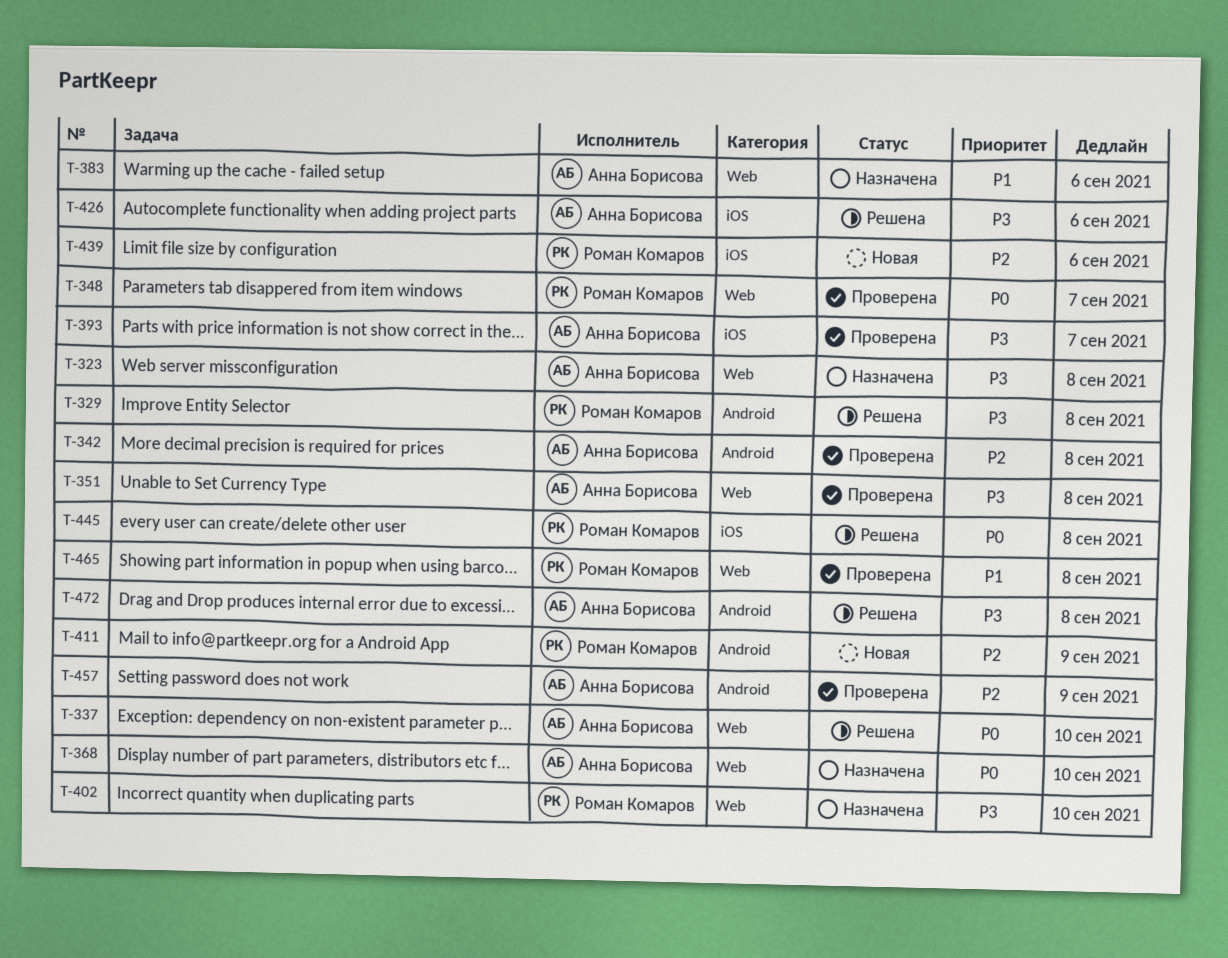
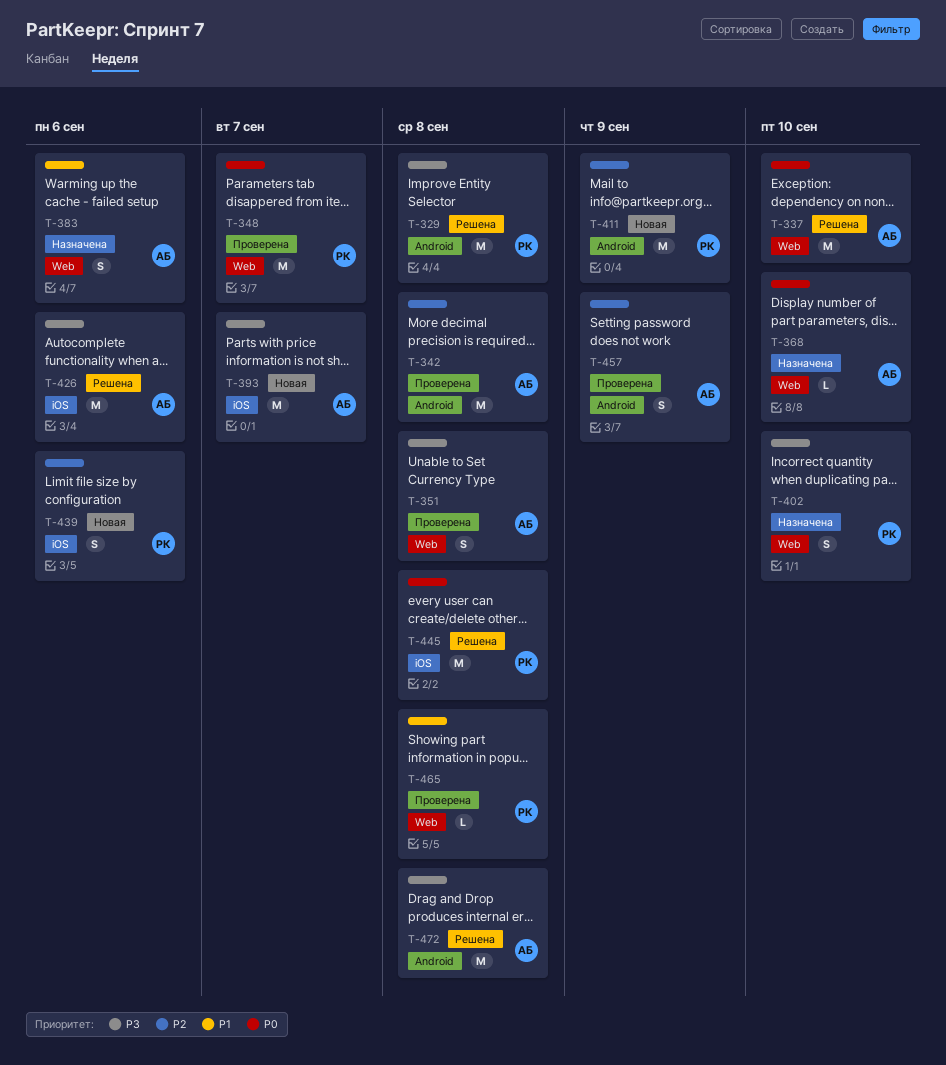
T-323: present -> none
T-393, status: Проверена -> Новая

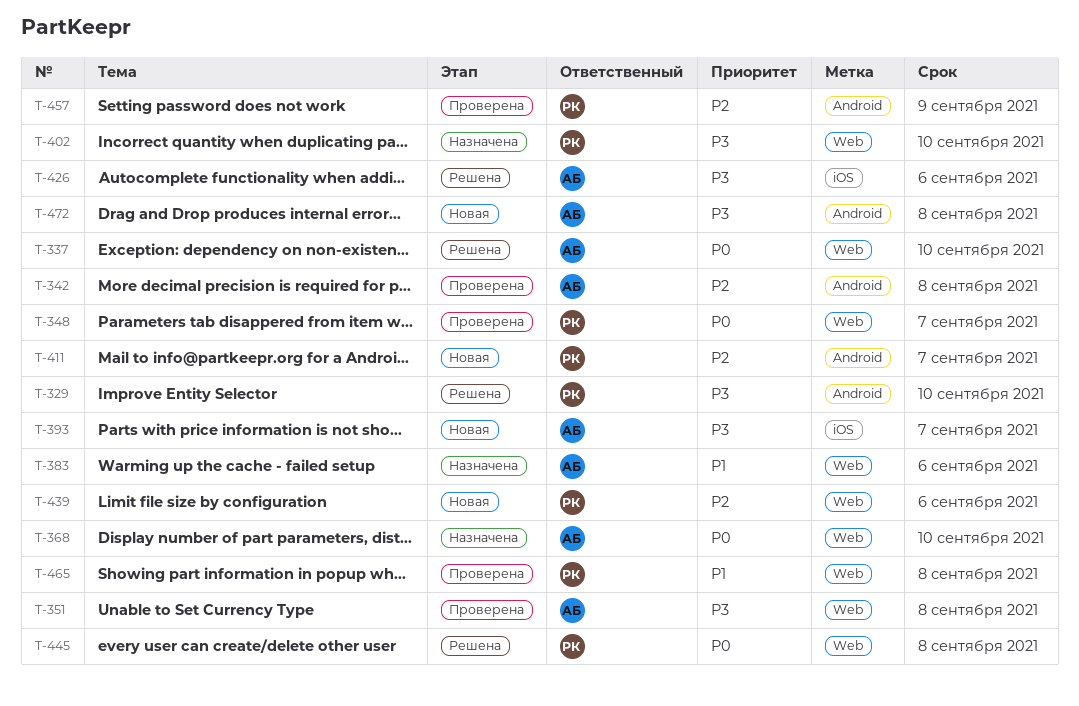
T-329, due: Sep 8 -> Sep 10
T-411, due: Sep 9 -> Sep 7
T-439, label: iOS -> Web
T-445, label: iOS -> Web
T-457, owner: АБ -> РК
T-472, status: Решена -> Новая

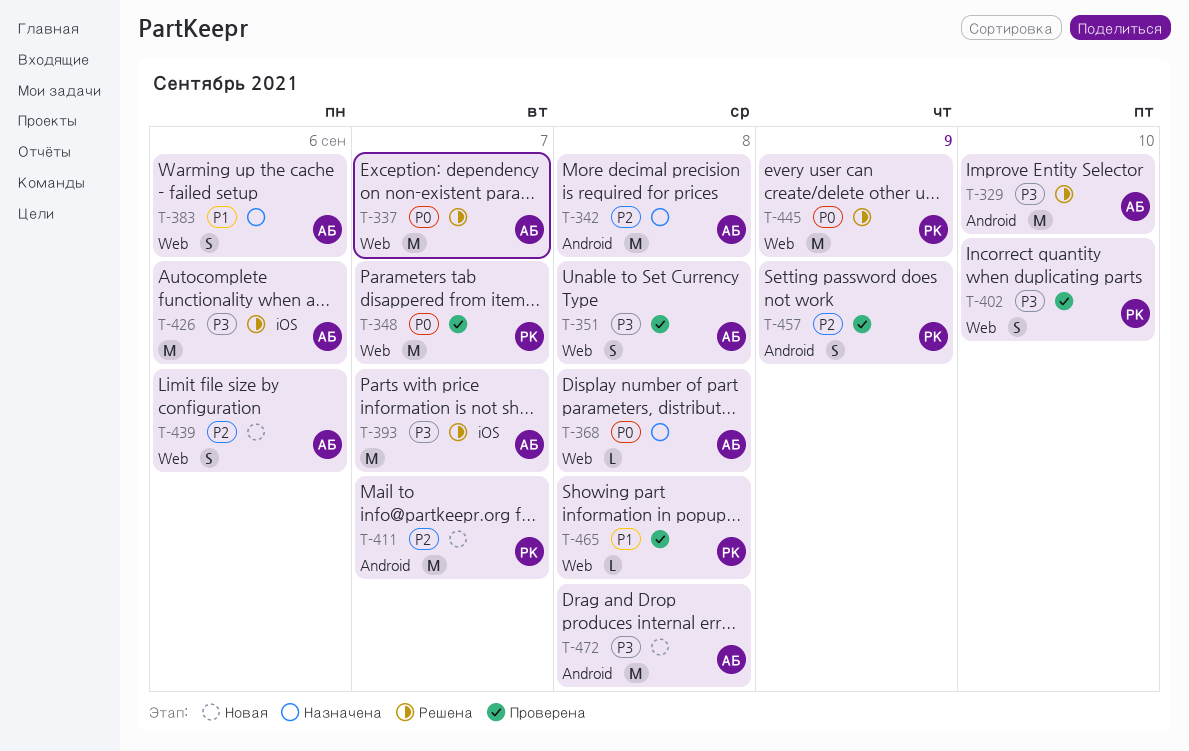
T-329, owner: РК -> АБ
T-337, due: Sep 10 -> Sep 7
T-342, status: Проверена -> Назначена
T-368, due: Sep 10 -> Sep 8
T-393, status: Новая -> Решена
T-402, status: Назначена -> Проверена
T-439, owner: РК -> АБ
T-445, due: Sep 8 -> Sep 9

